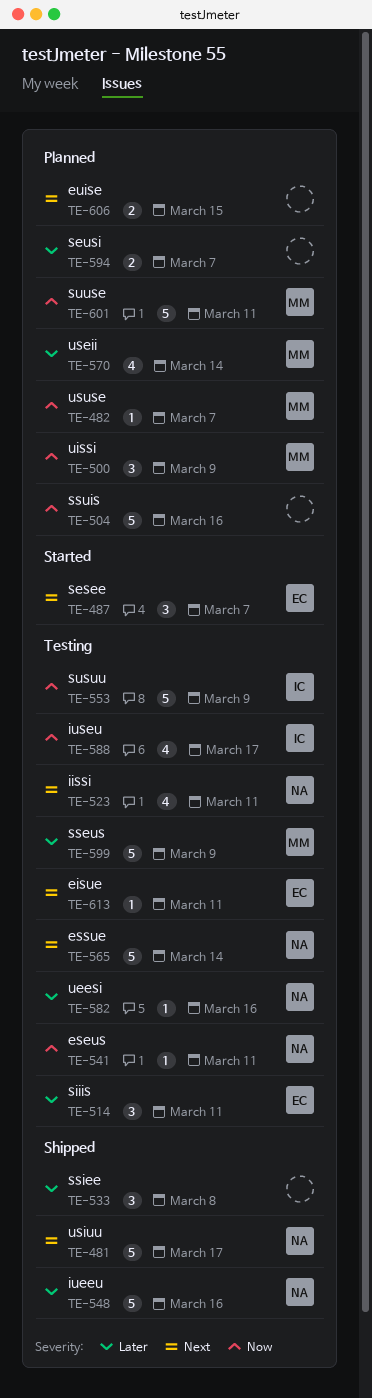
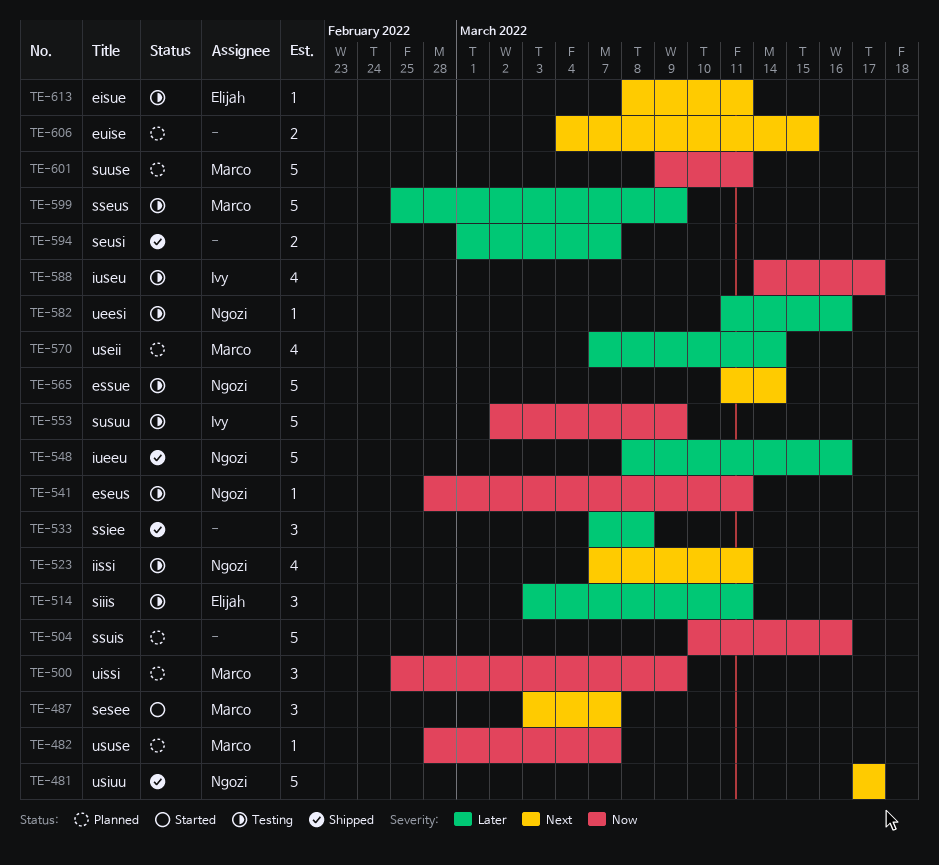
TE-487, owner: Elijah -> Marco
TE-594, status: Planned -> Shipped

